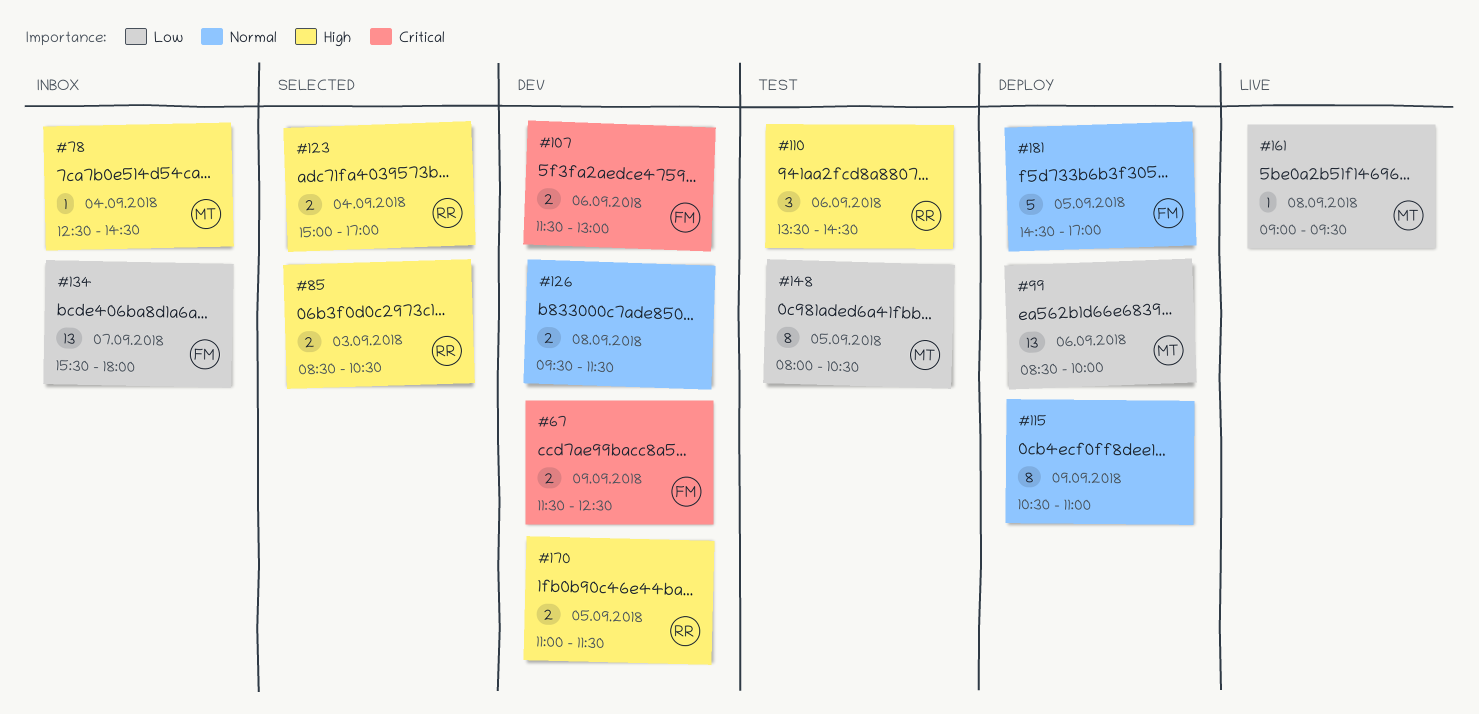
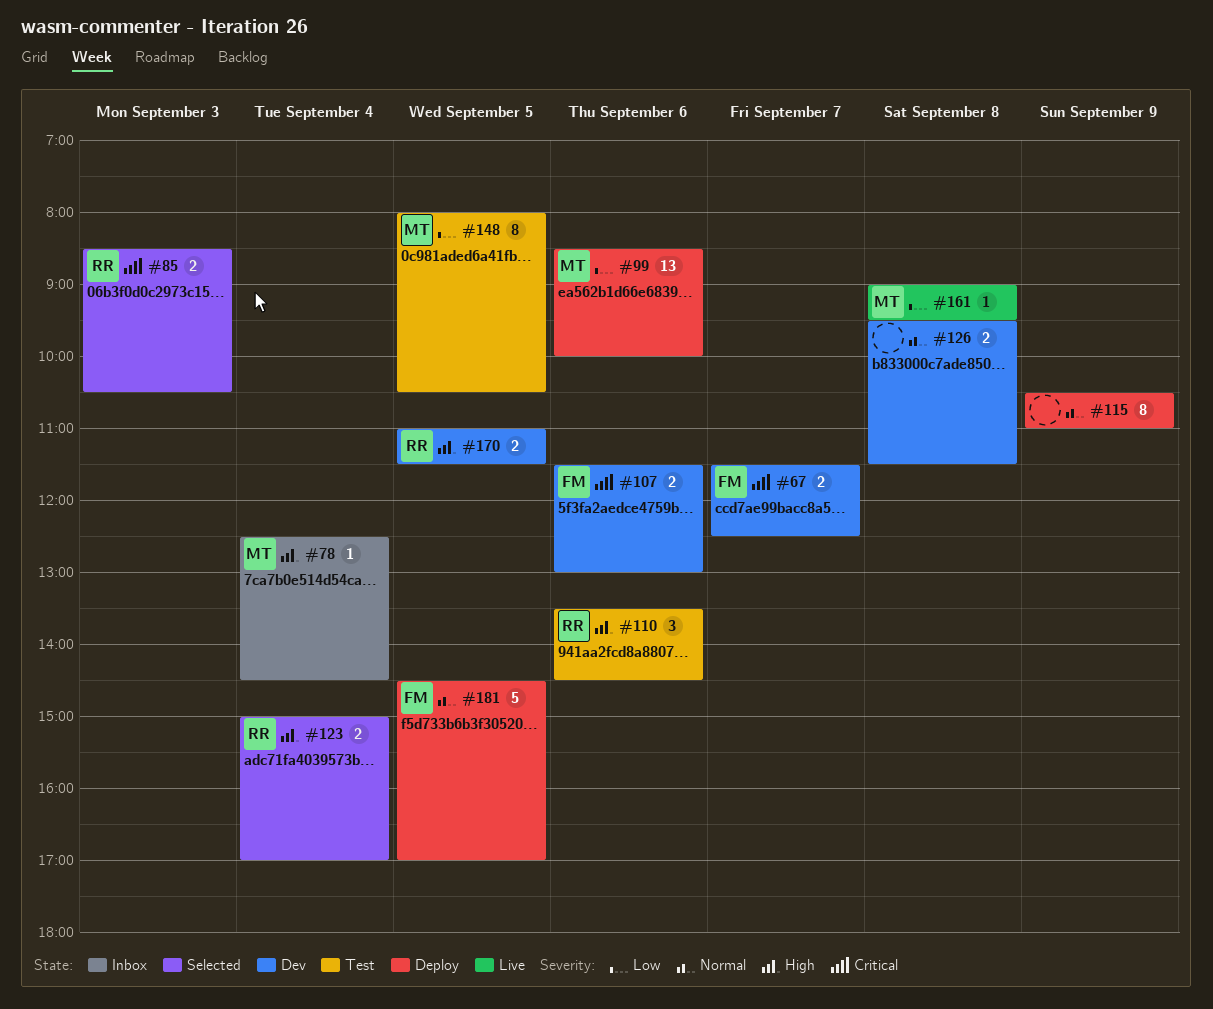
#67, day: Sep 9 -> Sep 7
#85, priority: High -> Critical
#134: present -> none

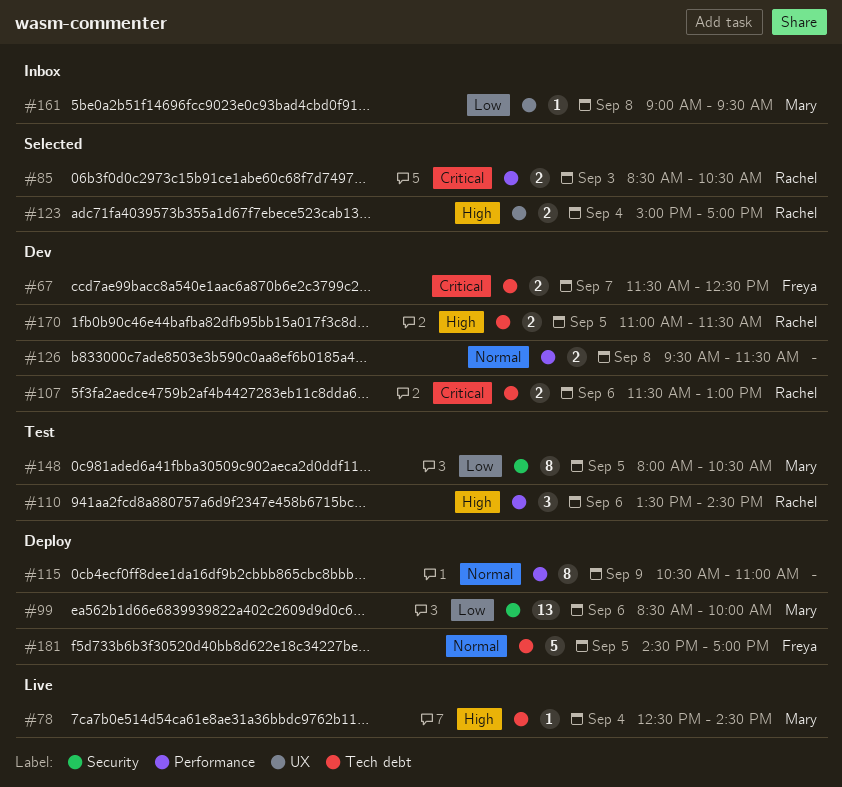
#78, status: Inbox -> Live
#107, owner: Freya -> Rachel
#161, status: Live -> Inbox

